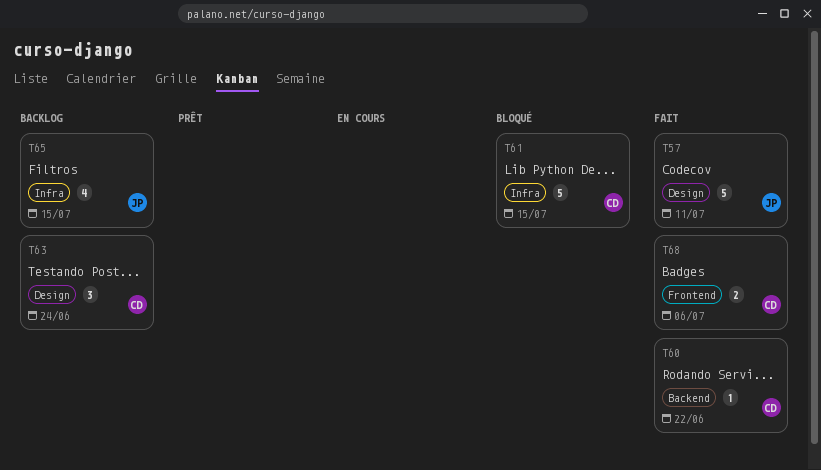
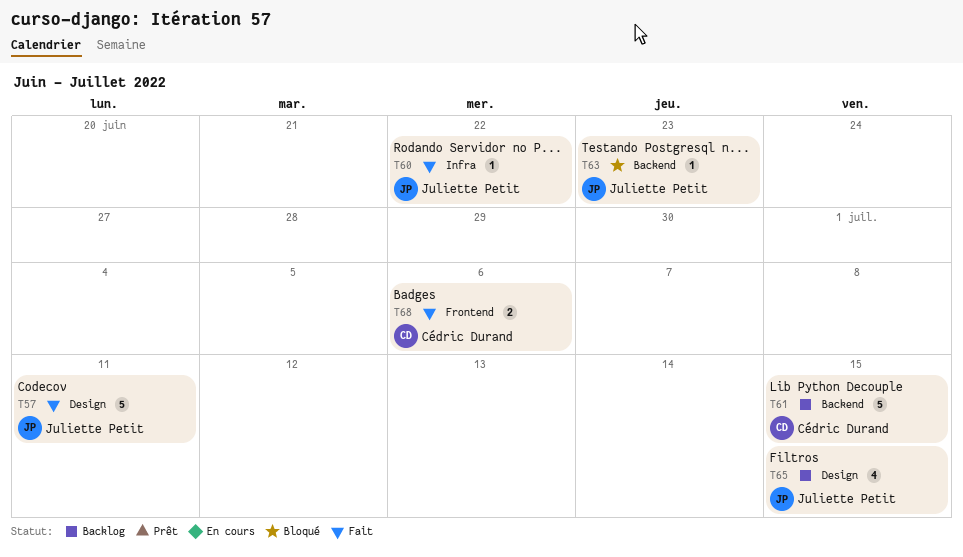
T60, owner: Cédric Durand -> Juliette Petit
T60, label: Backend -> Infra
T61, status: Bloqué -> Backlog
T61, label: Infra -> Backend
T63, status: Backlog -> Bloqué
T63, owner: Cédric Durand -> Juliette Petit
T63, label: Design -> Backend
T63, estimate: 3 -> 1
T63, due: Jun 24 -> Jun 23
T65, label: Infra -> Design

